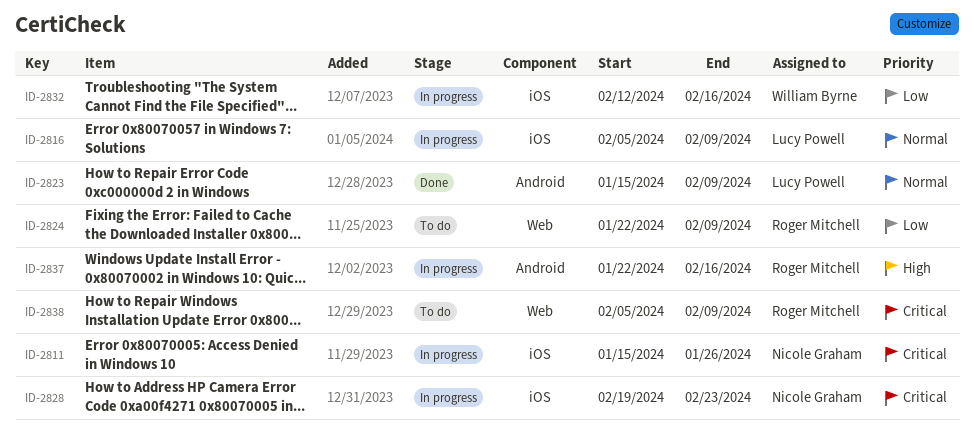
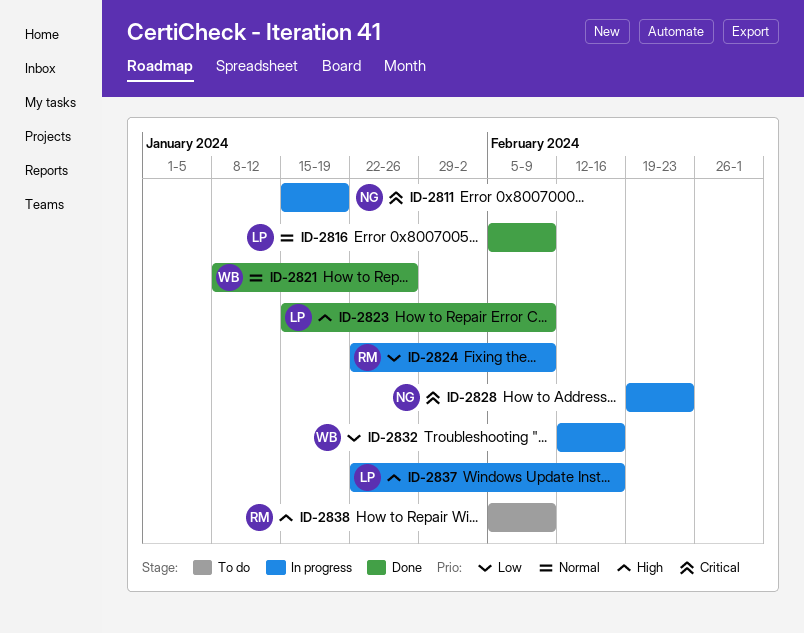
ID-2811, due: Jan 26 -> Jan 19
ID-2816, status: In progress -> Done
ID-2821: none -> present
ID-2823, priority: Normal -> High
ID-2824, status: To do -> In progress
ID-2837, owner: Roger Mitchell -> Lucy Powell
ID-2838, priority: Critical -> High

